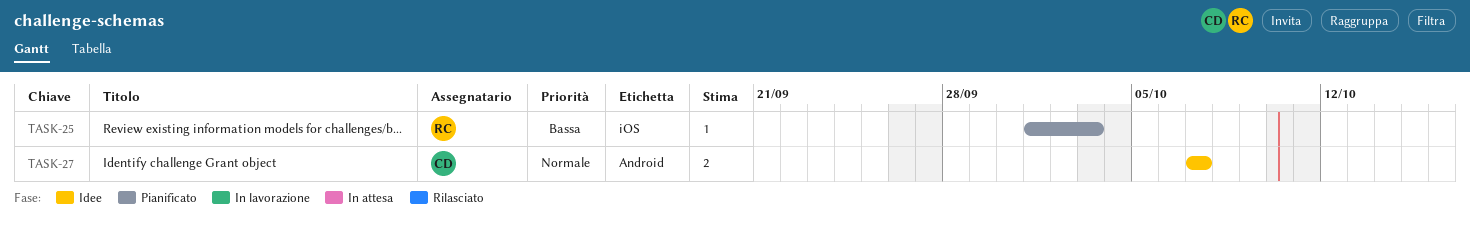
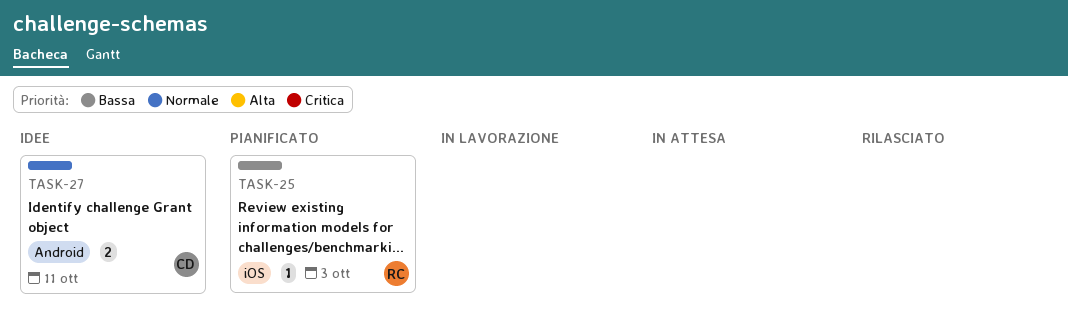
TASK-27, due: Oct 7 -> Oct 11

